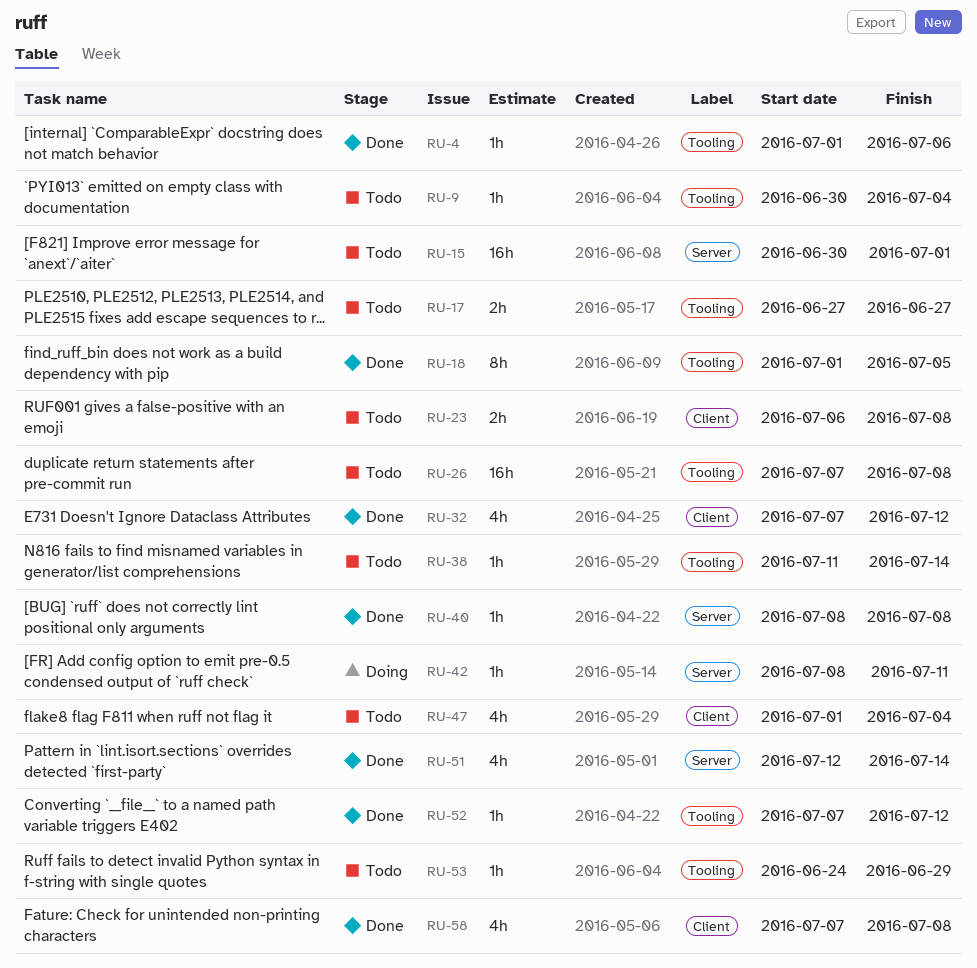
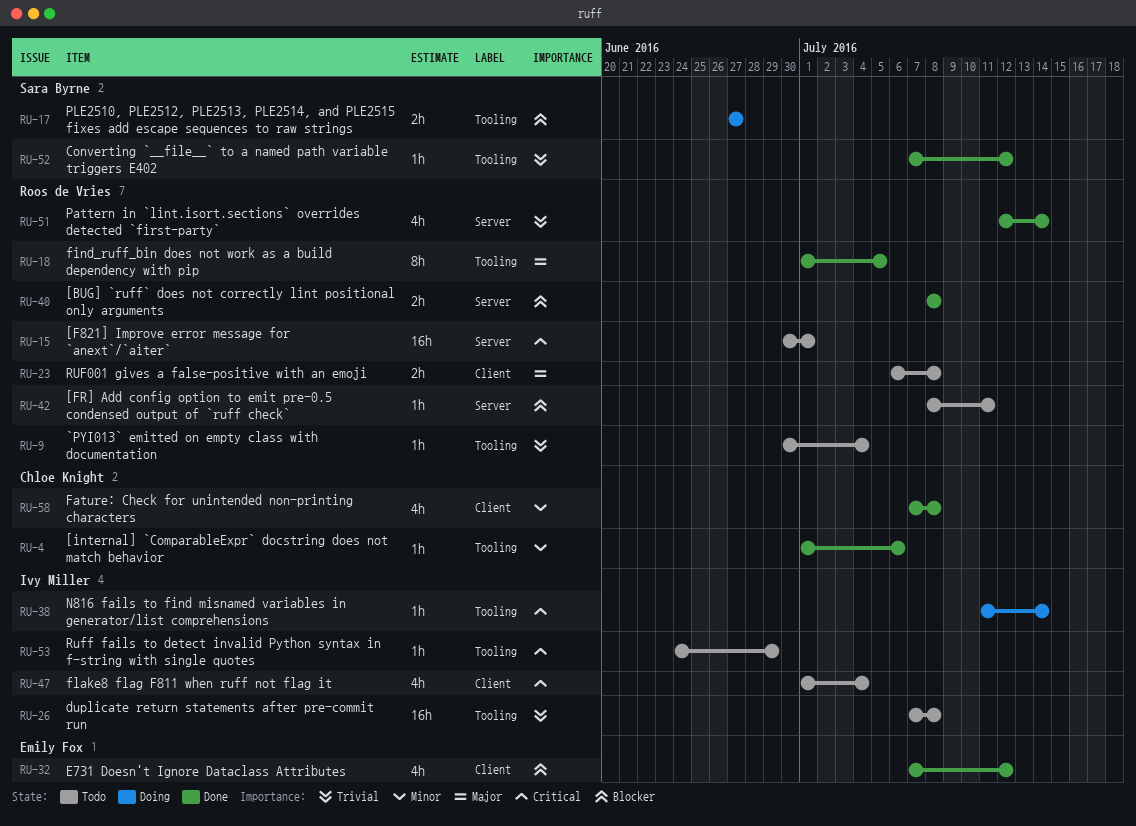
RU-17, status: Todo -> Doing
RU-38, status: Todo -> Doing
RU-40, estimate: 1h -> 2h
RU-42, status: Doing -> Todo

